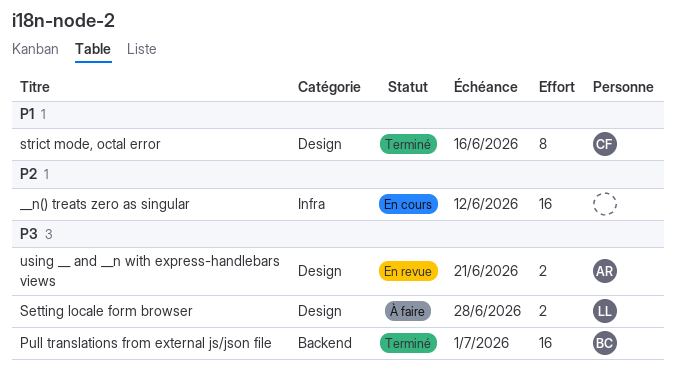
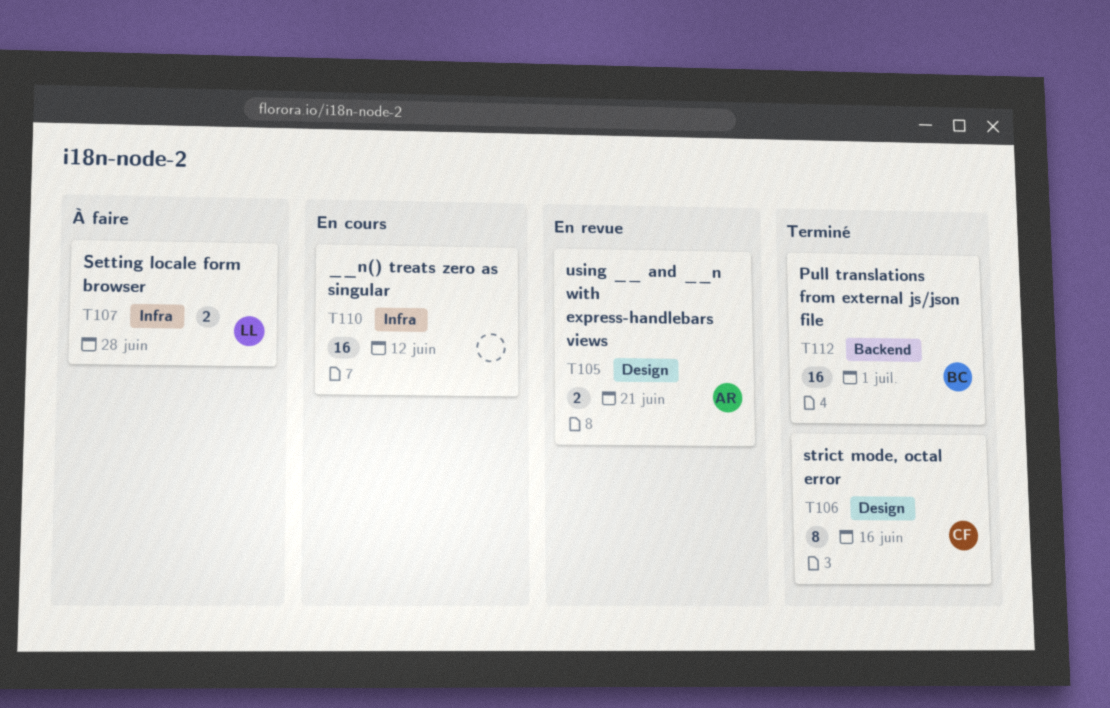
Setting locale form browser, label: Design -> Infra

